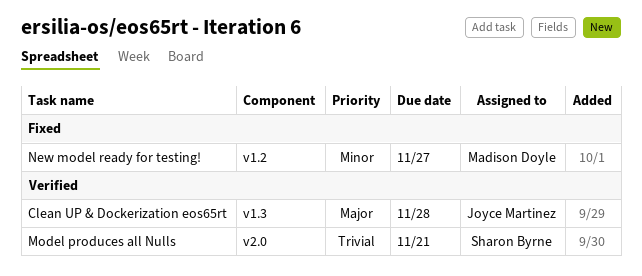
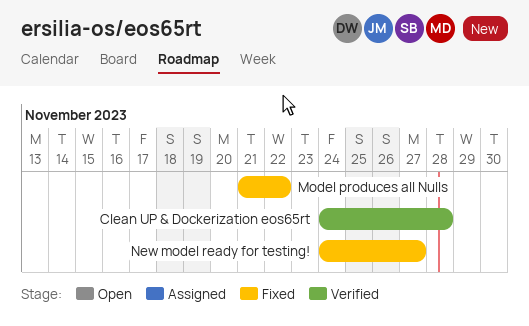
Model produces all Nulls, status: Verified -> Fixed
Model produces all Nulls, due: Nov 21 -> Nov 22

